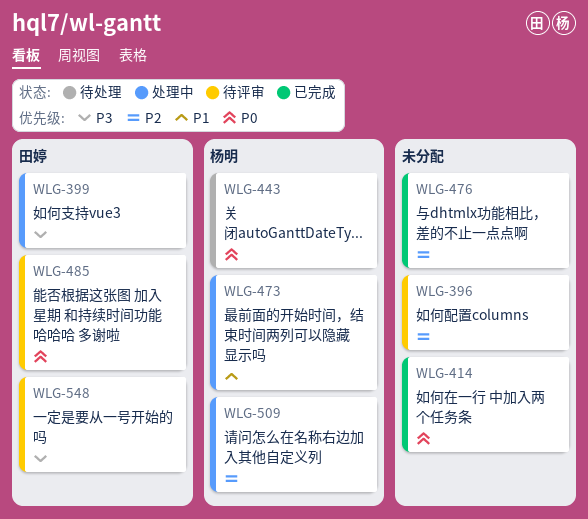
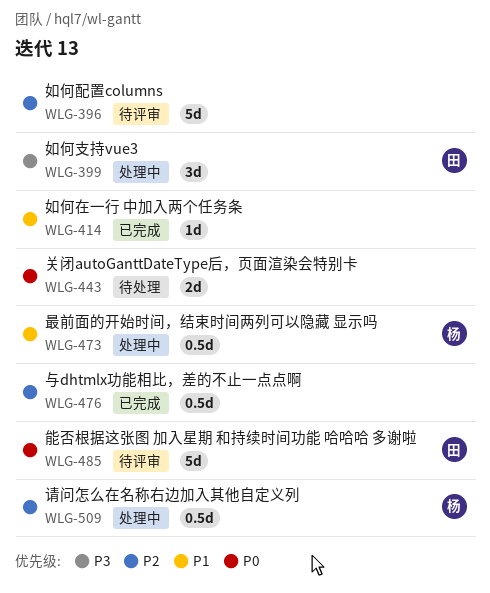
WLG-414, priority: P0 -> P1
WLG-443, owner: 杨明 -> none
WLG-548: present -> none

